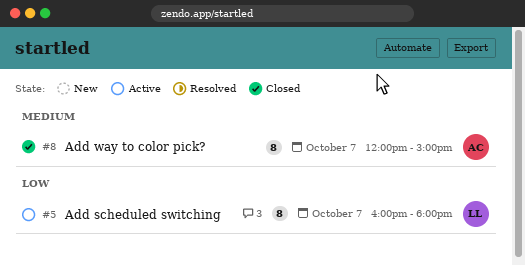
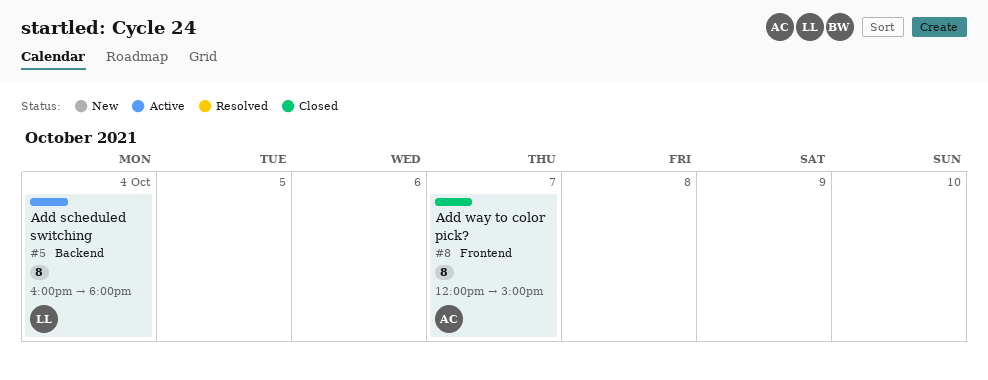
#5, day: Oct 7 -> Oct 4

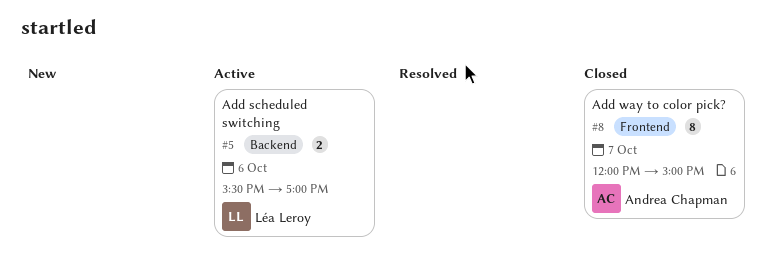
#5, estimate: 8 -> 2
#5, day: Oct 4 -> Oct 6
#5, begins: 16:00 -> 15:30
#5, ends: 18:00 -> 17:00

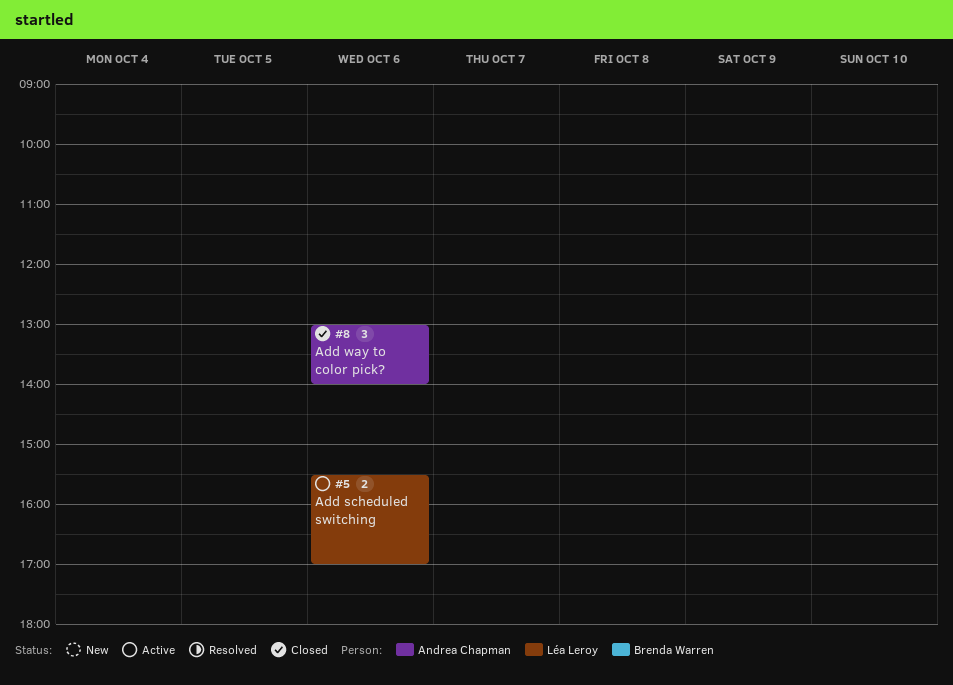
#8, estimate: 8 -> 3
#8, day: Oct 7 -> Oct 6
#8, begins: 12:00 -> 13:00
#8, ends: 15:00 -> 14:00

